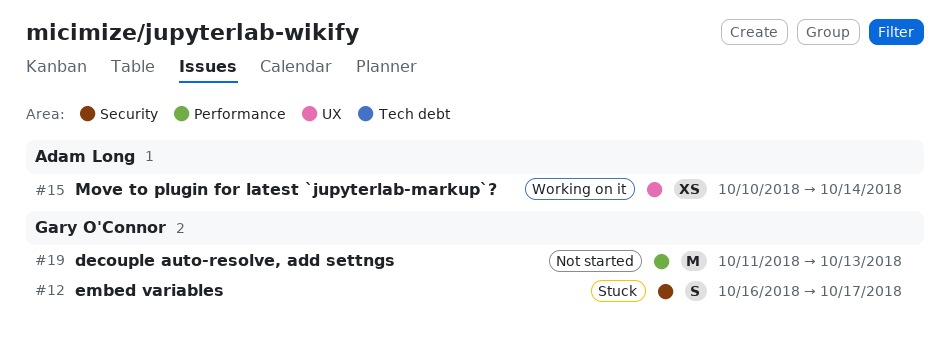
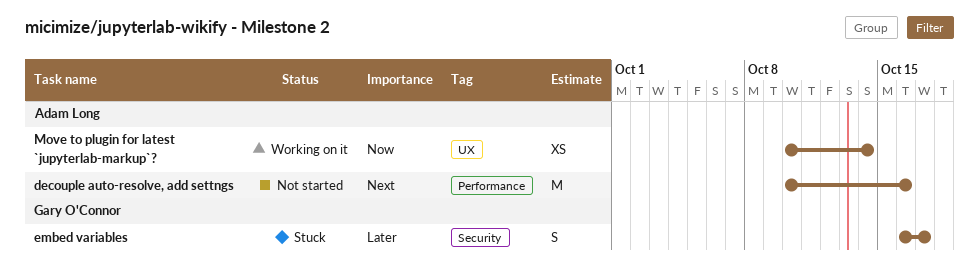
decouple auto-resolve, add settngs, owner: Gary O'Connor -> Adam Long
decouple auto-resolve, add settngs, start: Oct 11 -> Oct 10
decouple auto-resolve, add settngs, due: Oct 13 -> Oct 16

